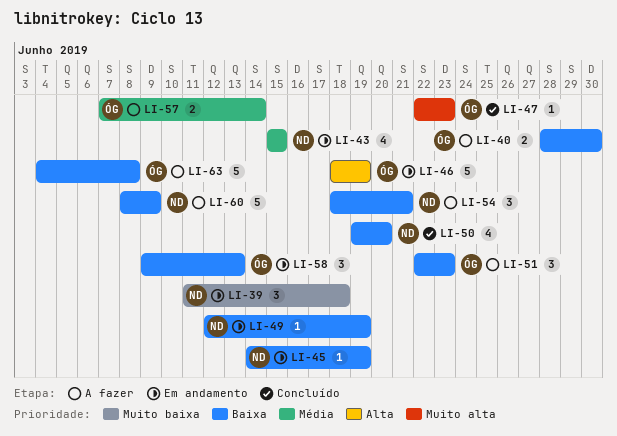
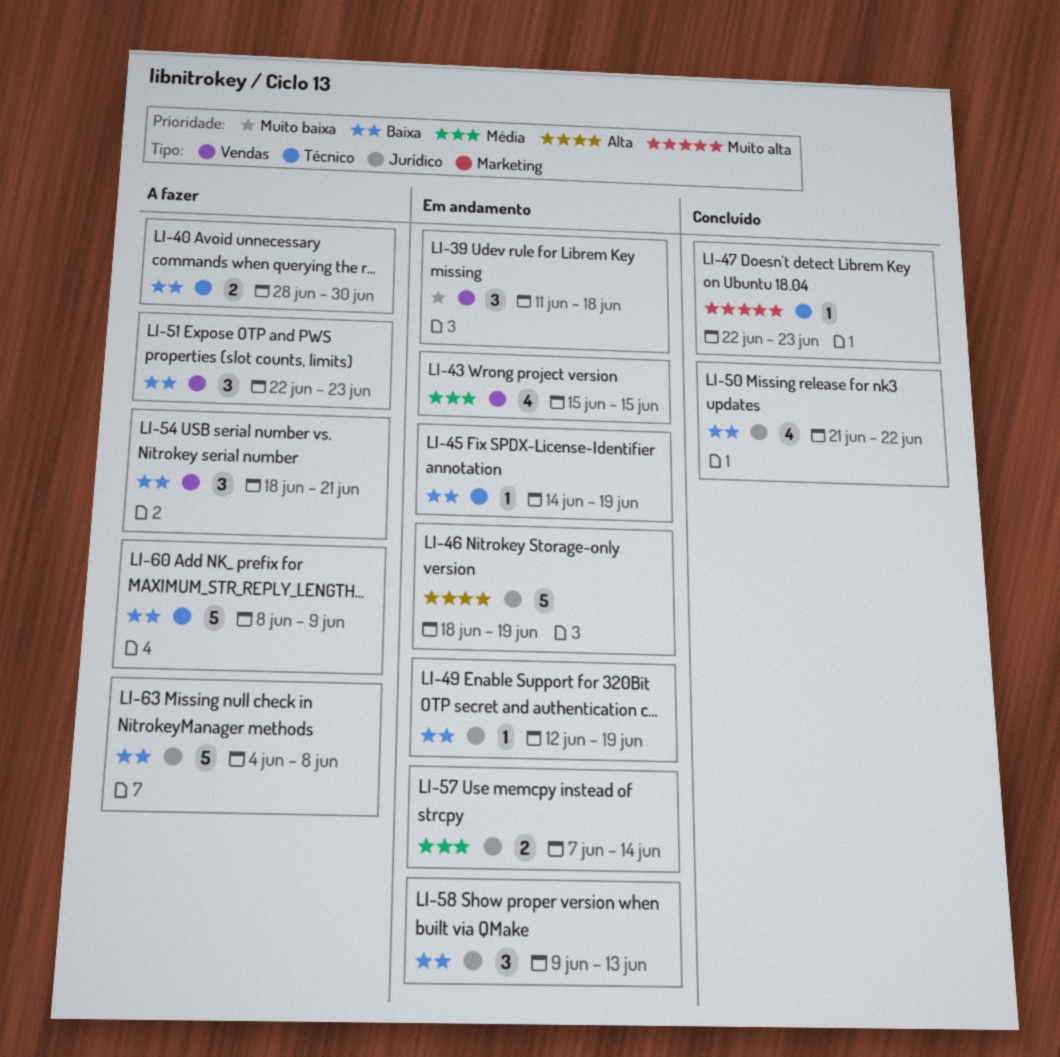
LI-50, start: Jun 19 -> Jun 21
LI-50, due: Jun 20 -> Jun 22
LI-57, status: A fazer -> Em andamento

